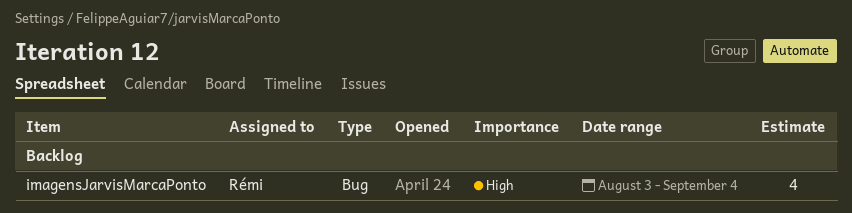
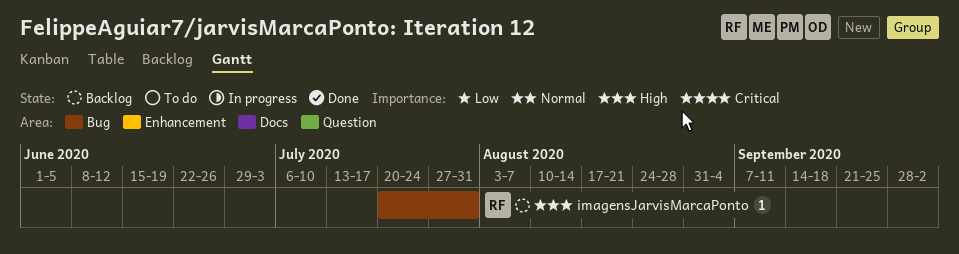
imagensJarvisMarcaPonto, estimate: 4 -> 1
imagensJarvisMarcaPonto, start: Aug 3 -> Jul 20
imagensJarvisMarcaPonto, due: Sep 4 -> Jul 31

